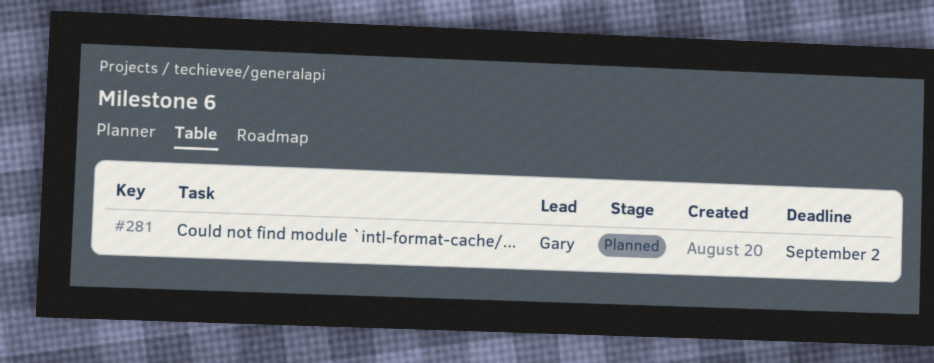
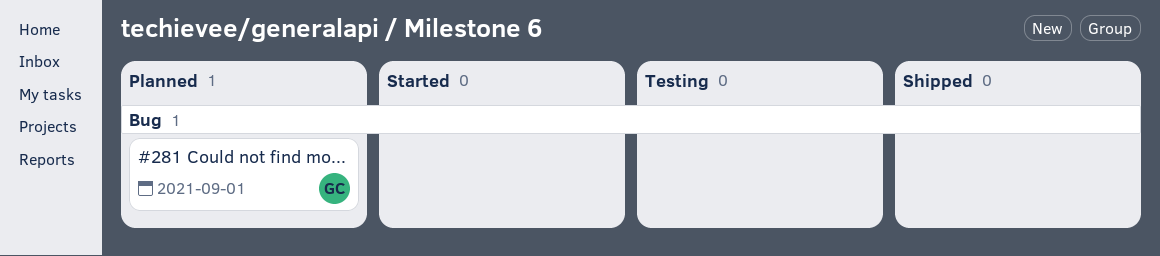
#281, due: Sep 2 -> Sep 1

